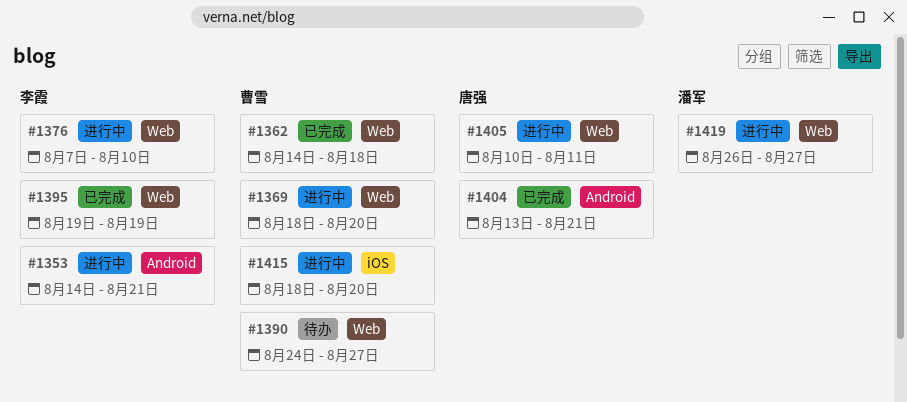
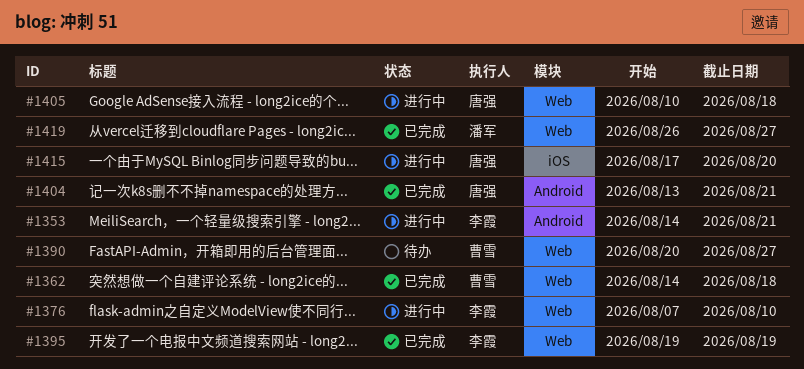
#1369: present -> none
#1390, start: Aug 24 -> Aug 20
#1405, due: Aug 11 -> Aug 18
#1415, owner: 曹雪 -> 唐强
#1415, start: Aug 18 -> Aug 17
#1419, status: 进行中 -> 已完成

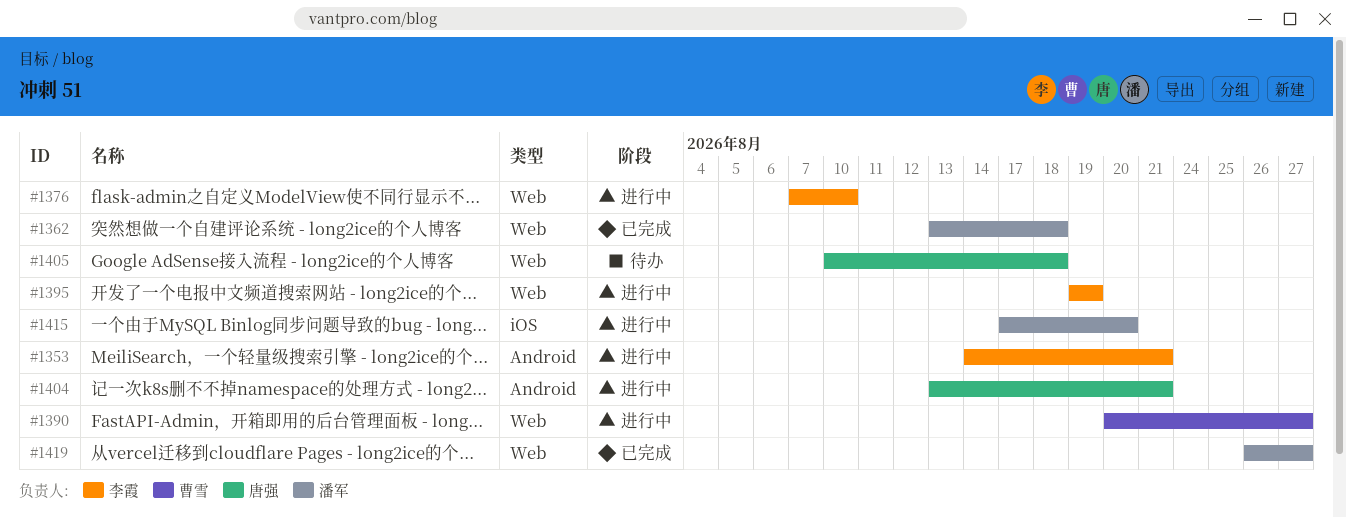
#1362, owner: 曹雪 -> 潘军
#1362, start: Aug 14 -> Aug 13
#1390, status: 待办 -> 进行中
#1395, status: 已完成 -> 进行中
#1404, status: 已完成 -> 进行中
#1405, status: 进行中 -> 待办
#1415, owner: 唐强 -> 潘军

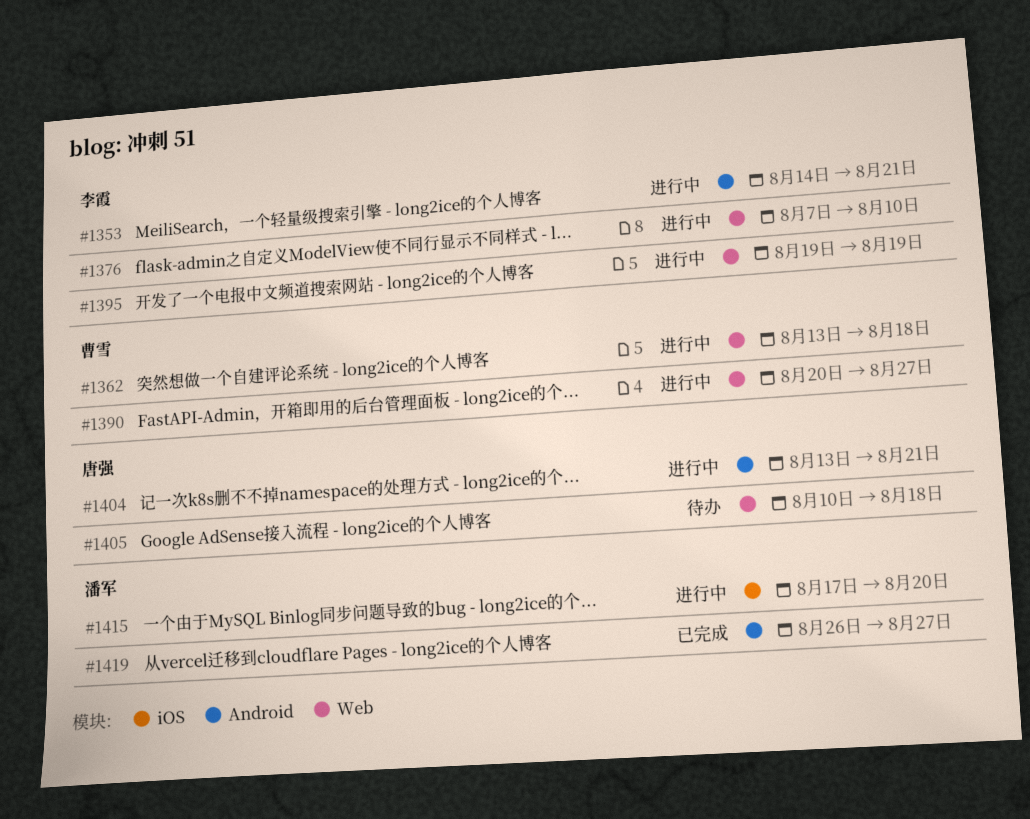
#1362, status: 已完成 -> 进行中
#1362, owner: 潘军 -> 曹雪
#1419, label: Web -> Android

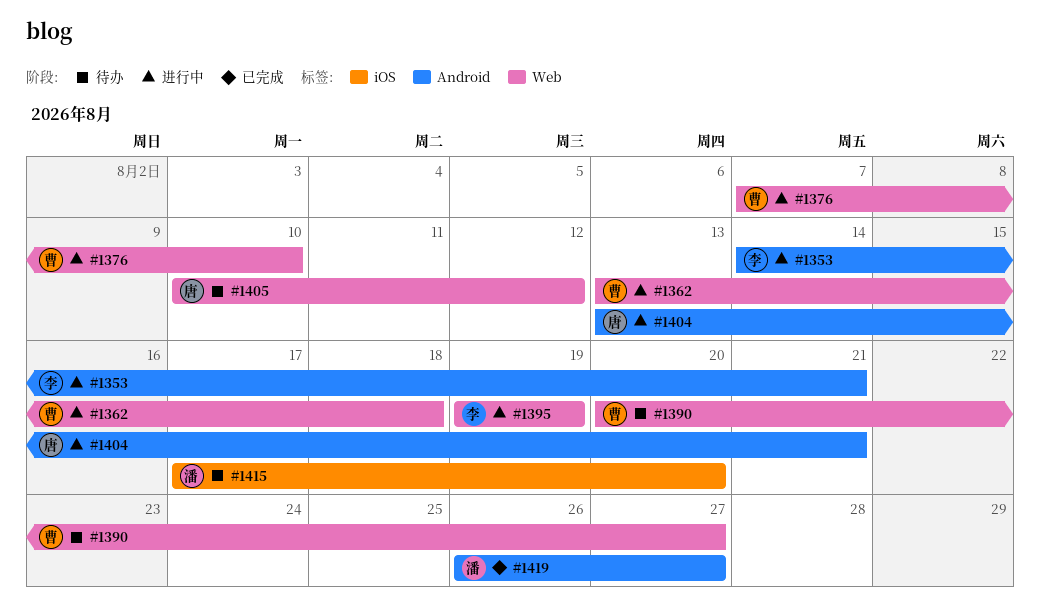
#1376, owner: 李霞 -> 曹雪
#1390, status: 进行中 -> 待办
#1405, due: Aug 18 -> Aug 12
#1415, status: 进行中 -> 待办

